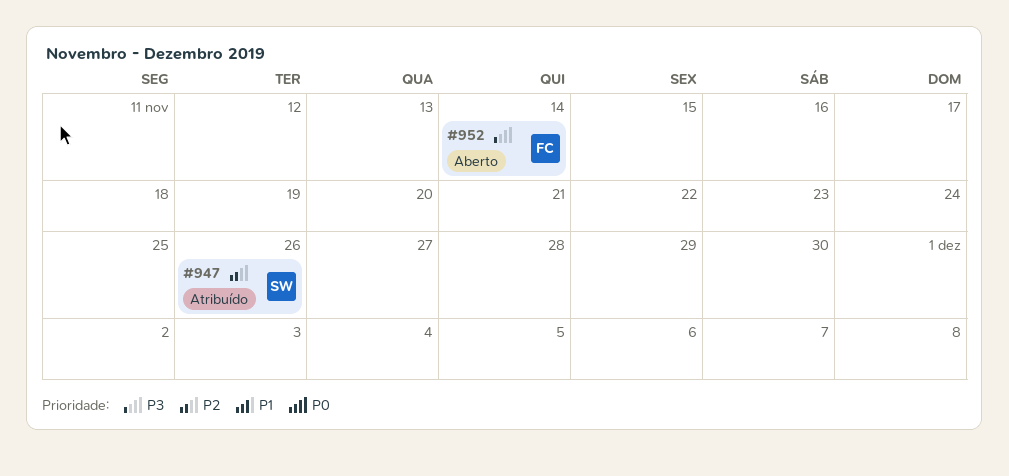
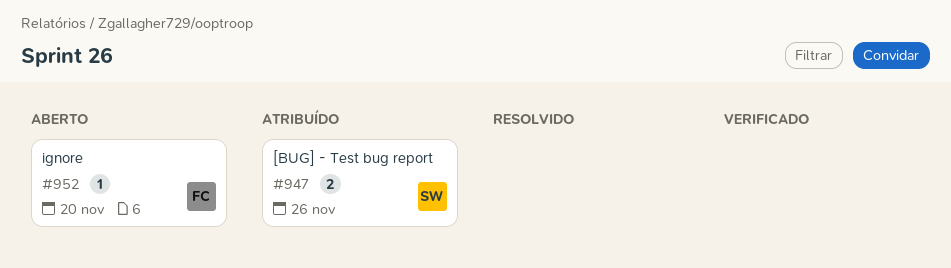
#952, due: Nov 14 -> Nov 20

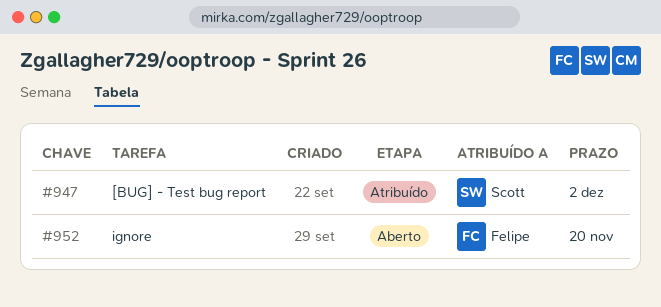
#947, due: Nov 26 -> Dec 2

